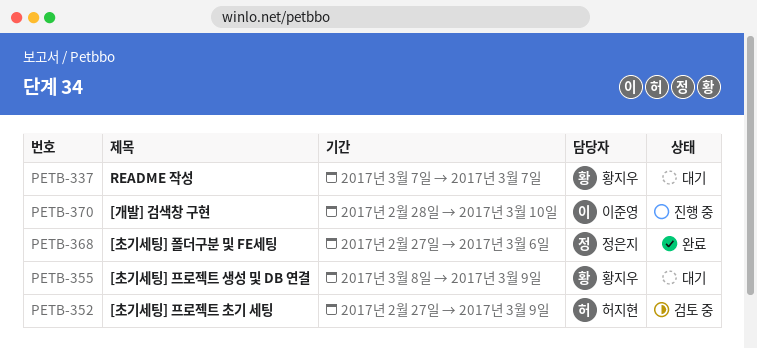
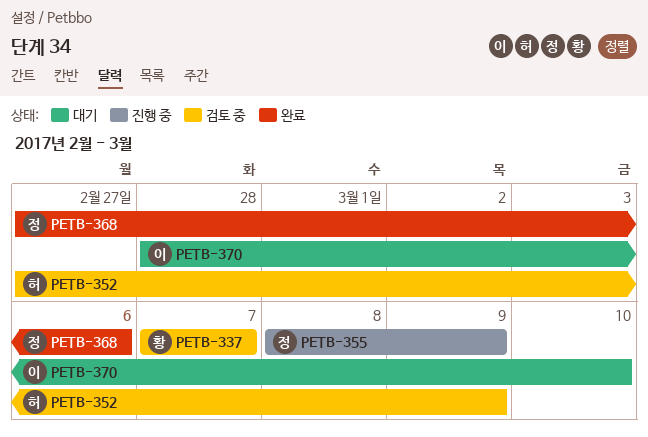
PETB-337, status: 대기 -> 검토 중
PETB-355, status: 대기 -> 진행 중
PETB-355, owner: 황지우 -> 정은지
PETB-370, status: 진행 중 -> 대기

